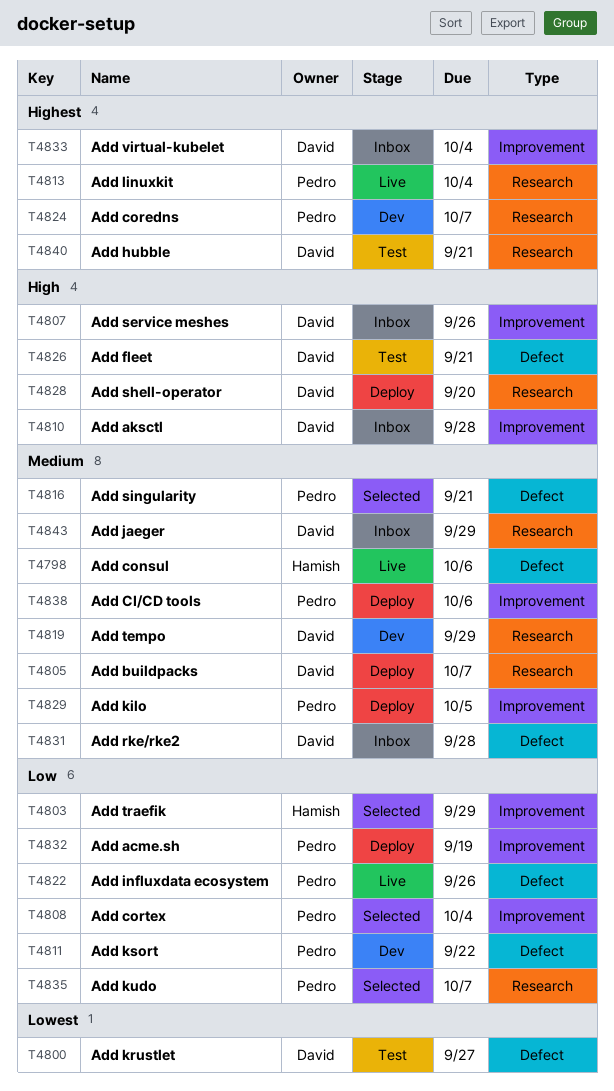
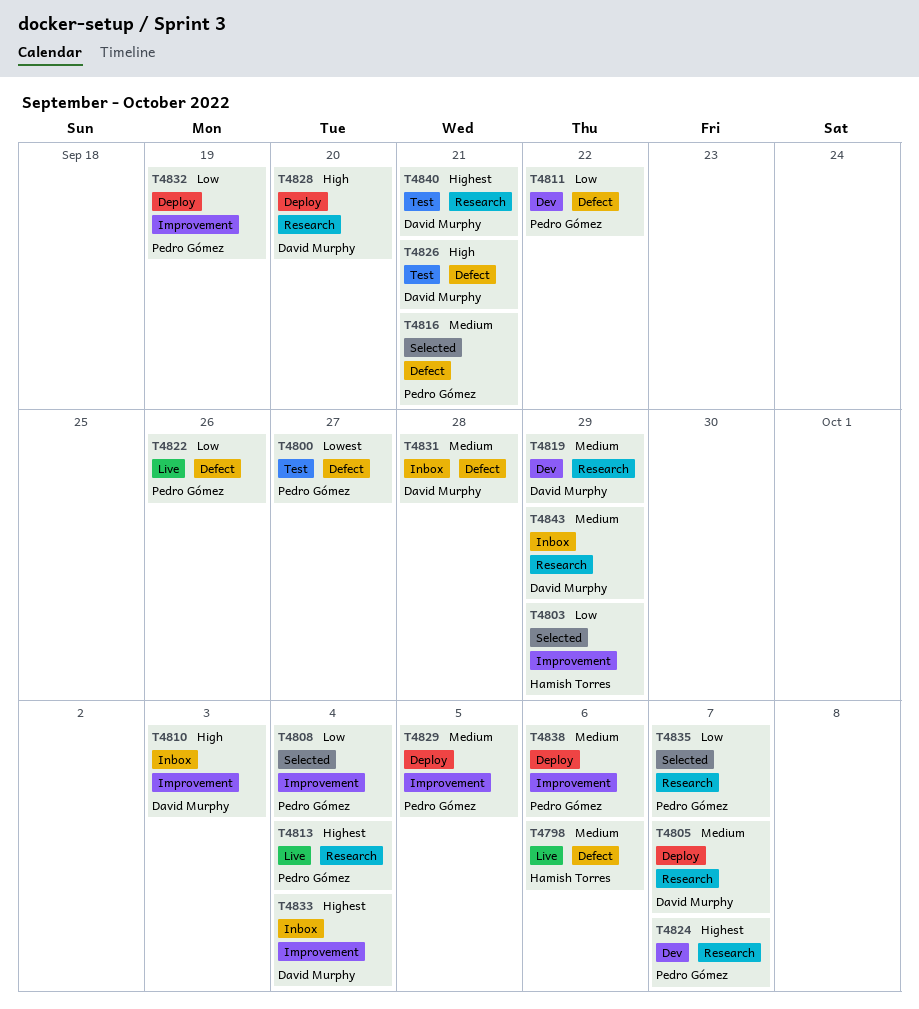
T4800, owner: David Murphy -> Pedro Gómez
T4807: present -> none
T4810, due: Sep 28 -> Oct 3

